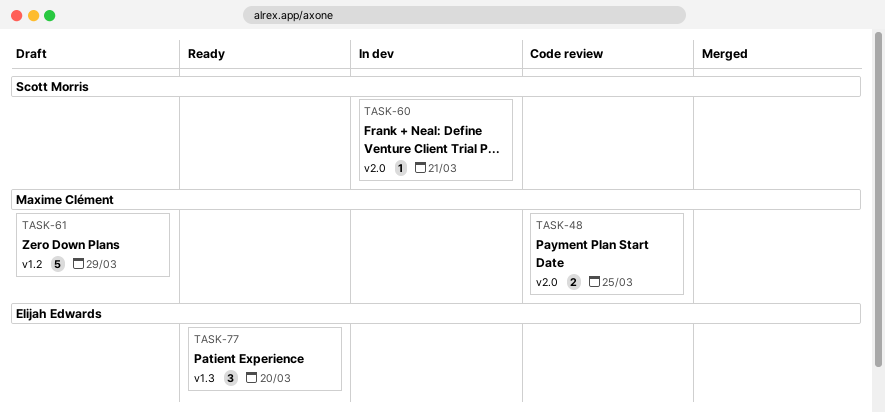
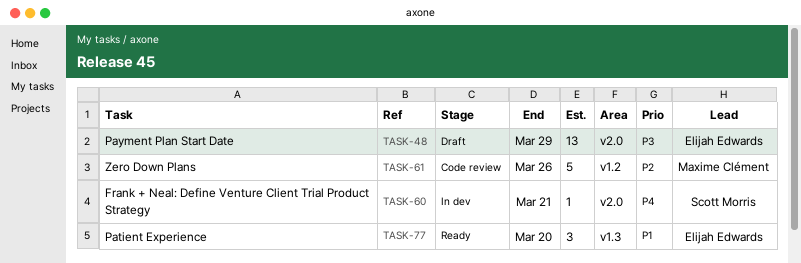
TASK-48, status: Code review -> Draft
TASK-48, owner: Maxime Clément -> Elijah Edwards
TASK-48, estimate: 2 -> 13
TASK-48, due: Mar 25 -> Mar 29
TASK-61, status: Draft -> Code review
TASK-61, due: Mar 29 -> Mar 26

